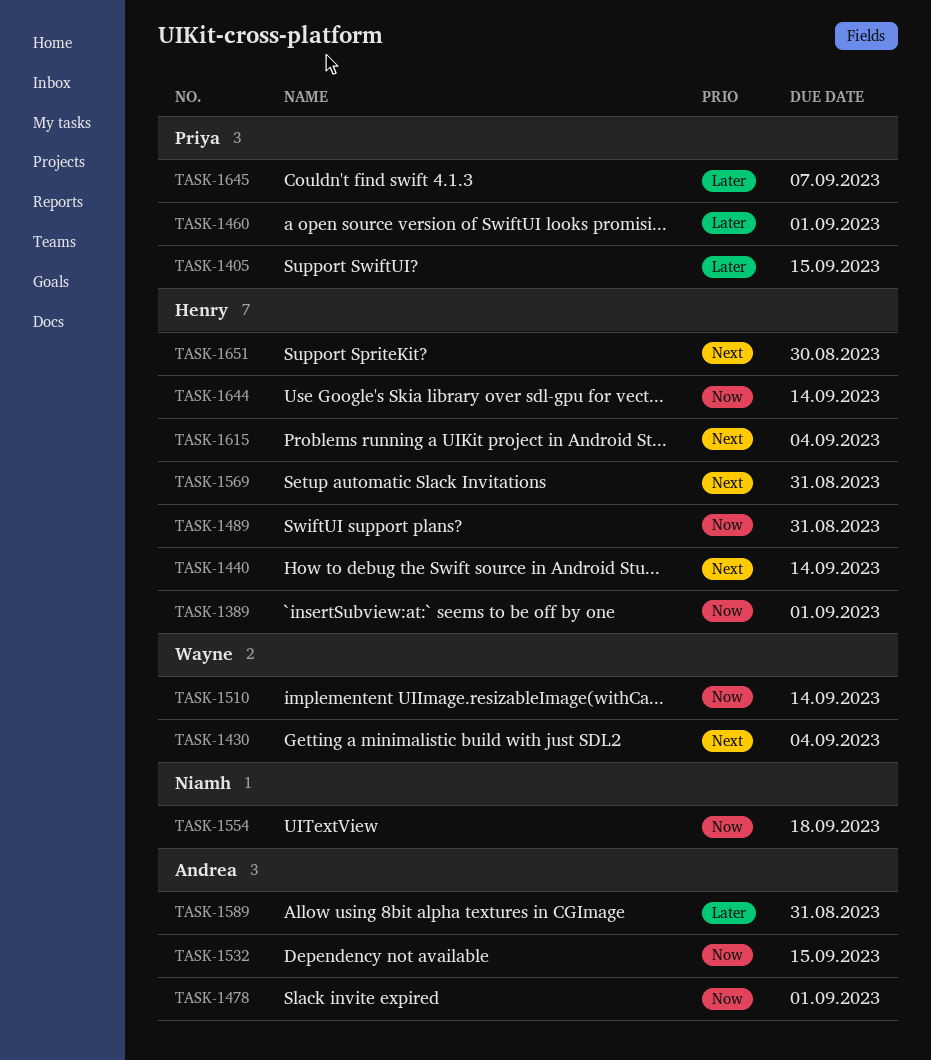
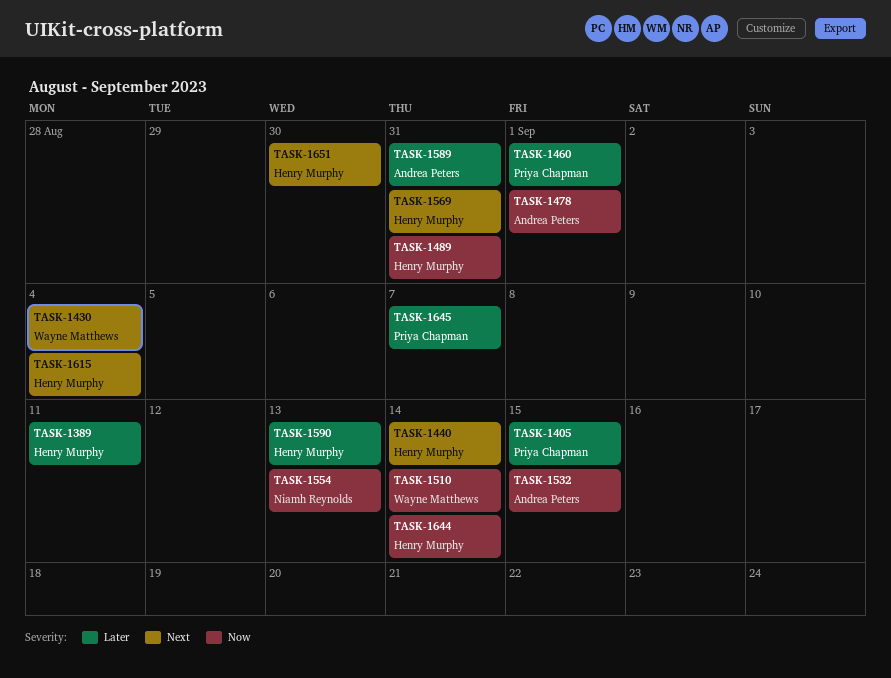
TASK-1389, priority: Now -> Later
TASK-1389, due: Sep 1 -> Sep 11
TASK-1554, due: Sep 18 -> Sep 13
TASK-1590: none -> present

